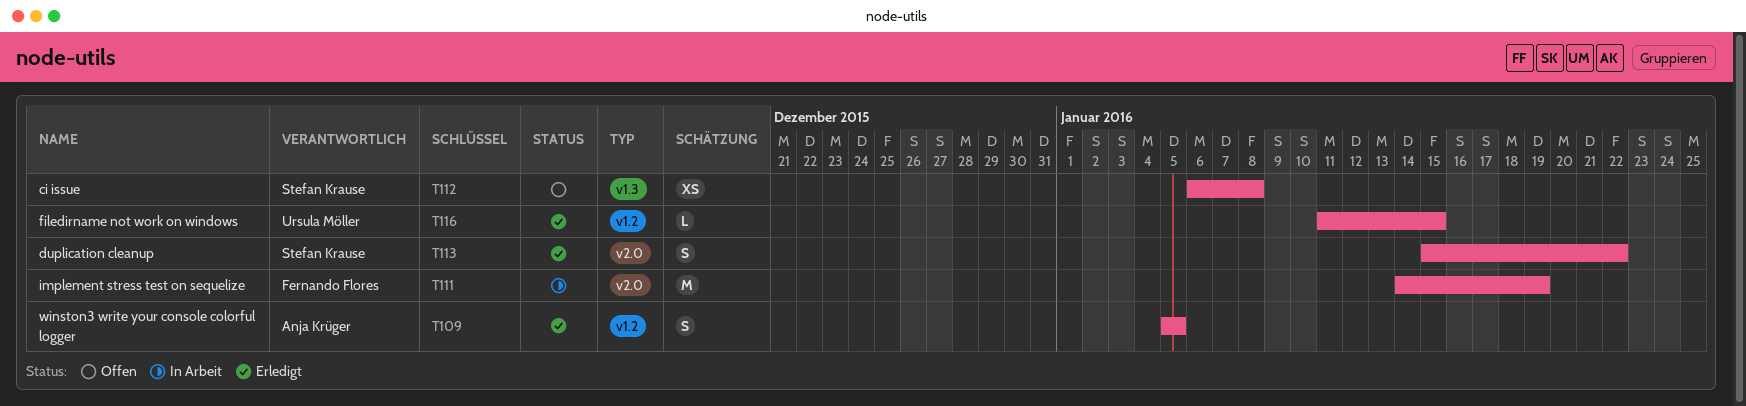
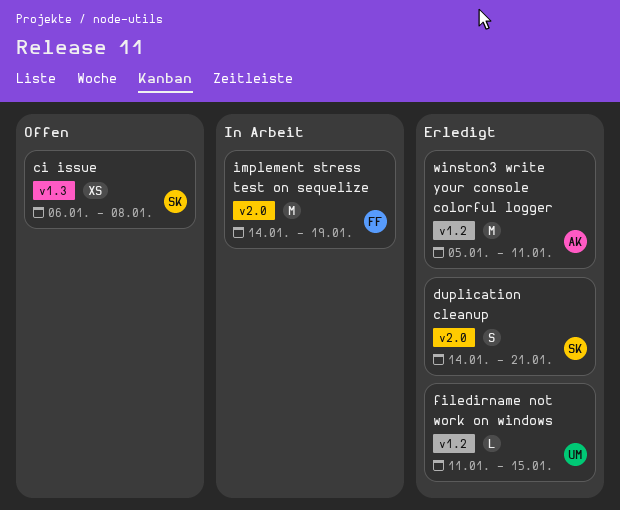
duplication cleanup, start: Jan 15 -> Jan 14
duplication cleanup, due: Jan 22 -> Jan 21
winston3 write your console colorful logger, estimate: S -> M
winston3 write your console colorful logger, due: Jan 5 -> Jan 11

